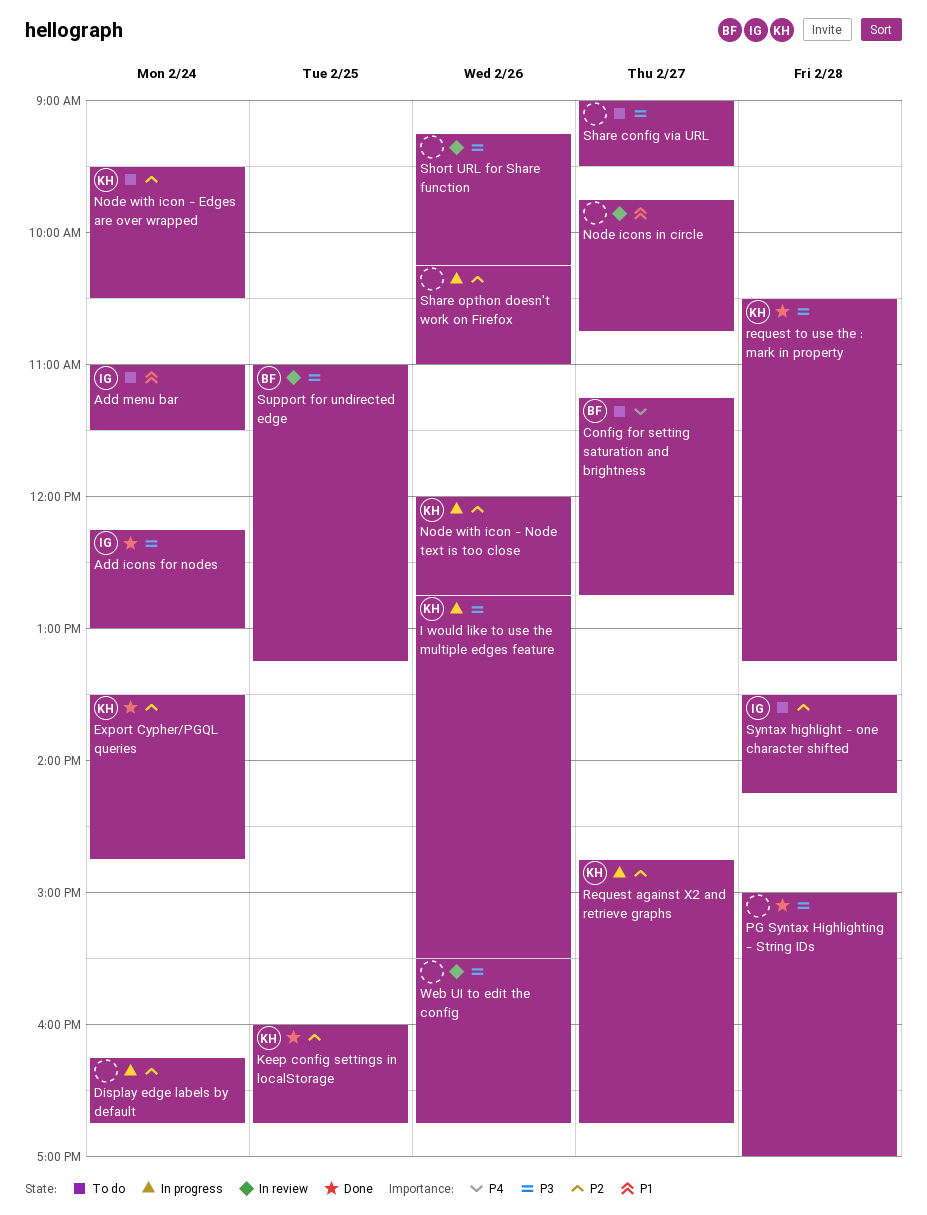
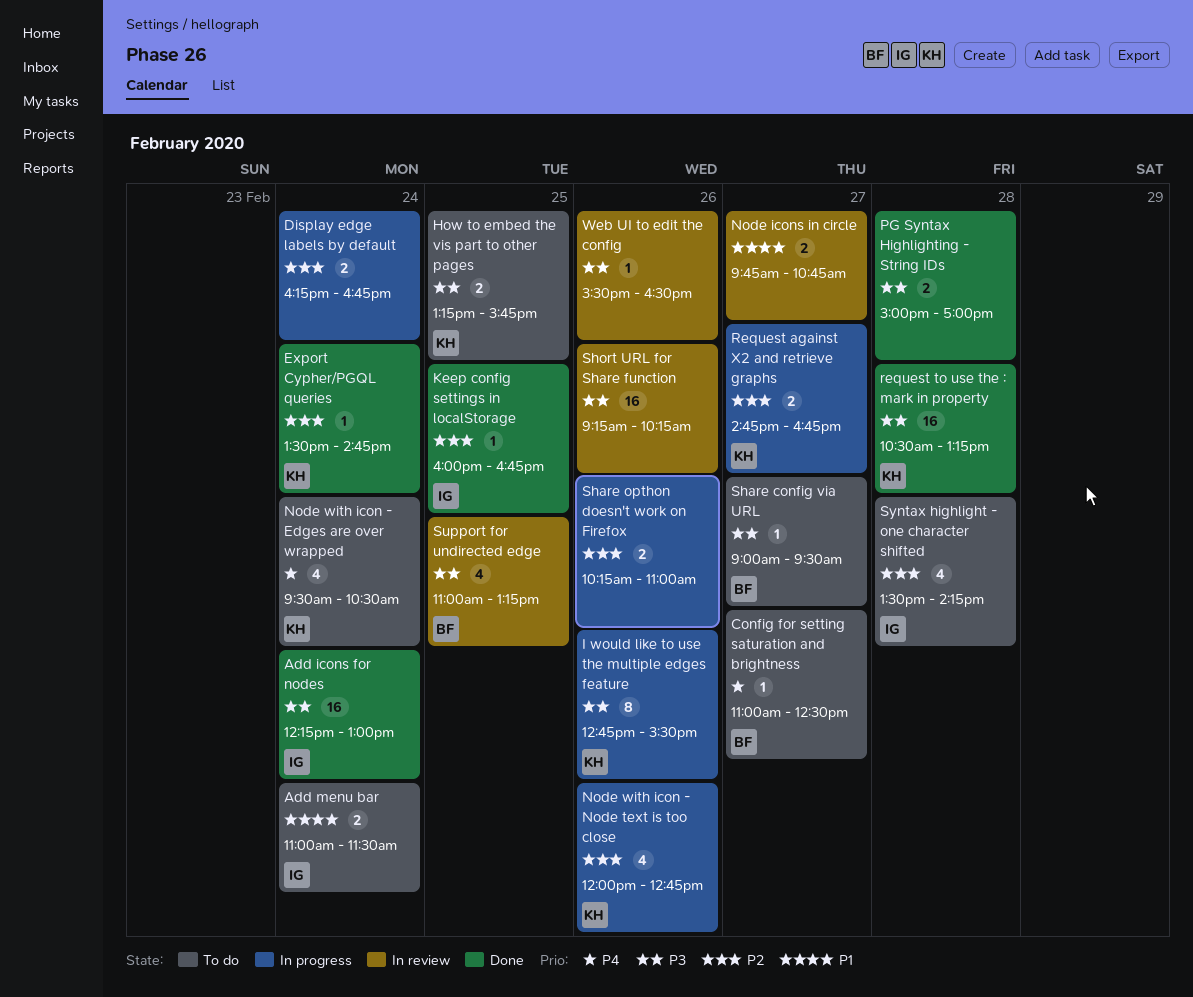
Config for setting saturation and brightness, begins: 11:15 -> 11:00
Config for setting saturation and brightness, ends: 12:45 -> 12:30
How to embed the vis part to other pages: none -> present
Keep config settings in localStorage, owner: KH -> IG
Node with icon - Edges are over wrapped, priority: P2 -> P4
Share config via URL, owner: none -> BF
Web UI to edit the config, ends: 16:45 -> 16:30

